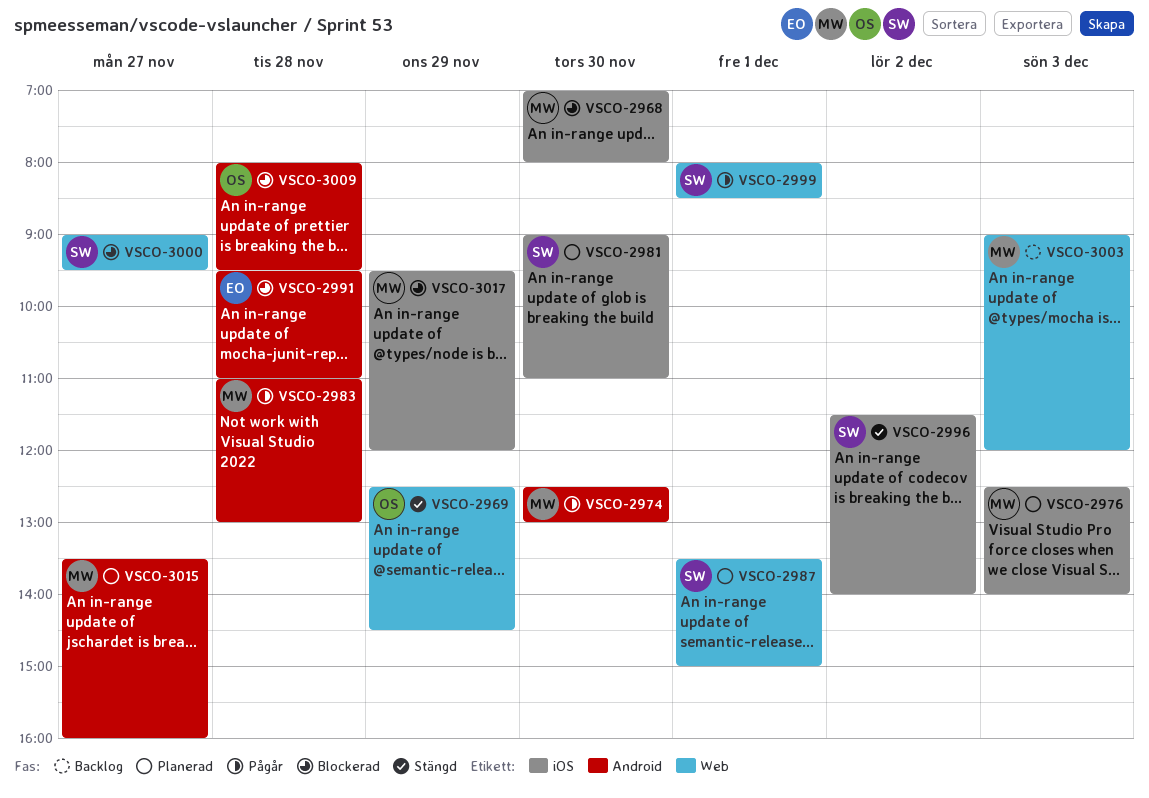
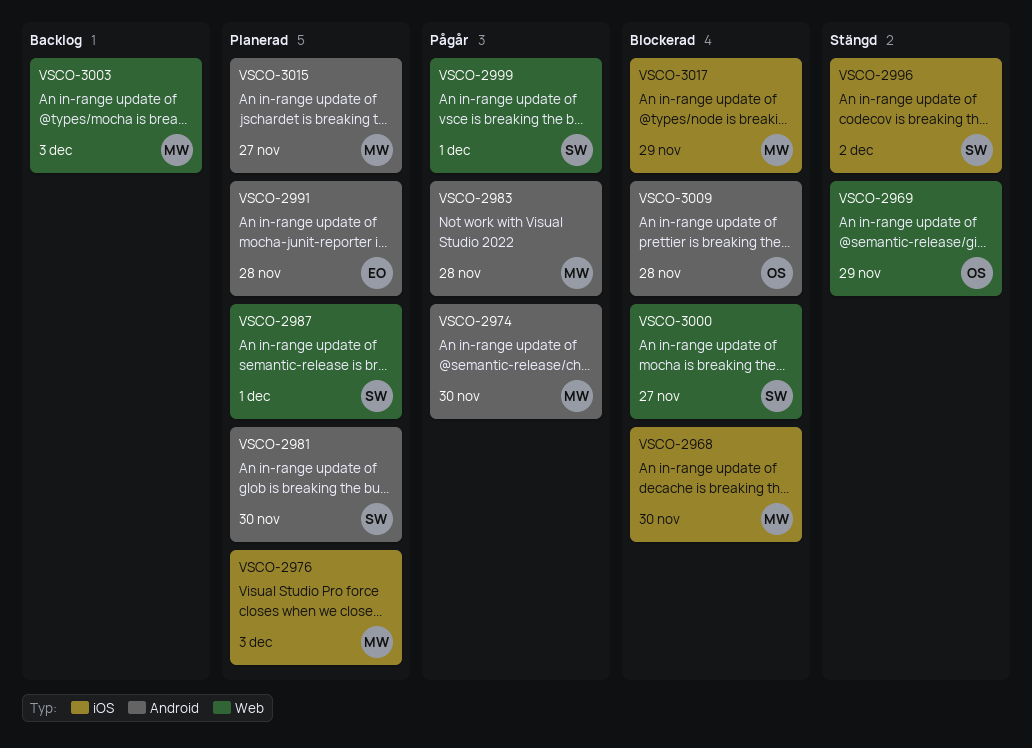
VSCO-2981, label: iOS -> Android
VSCO-2991, status: Blockerad -> Planerad

